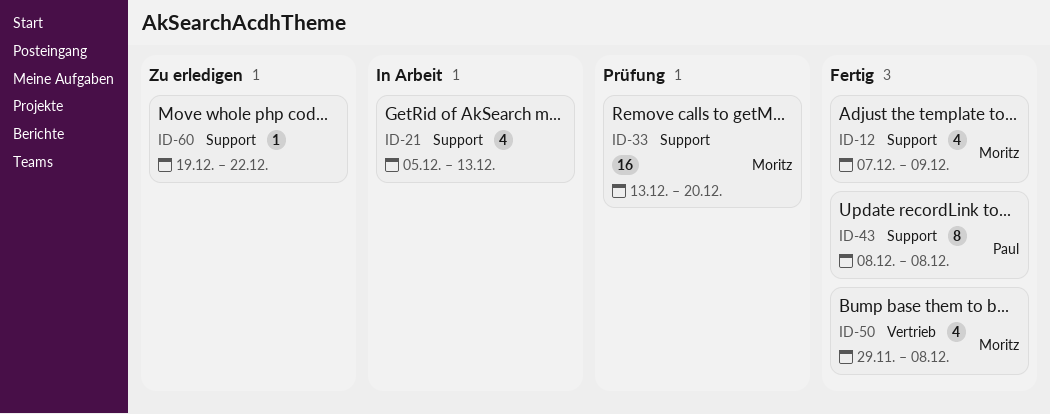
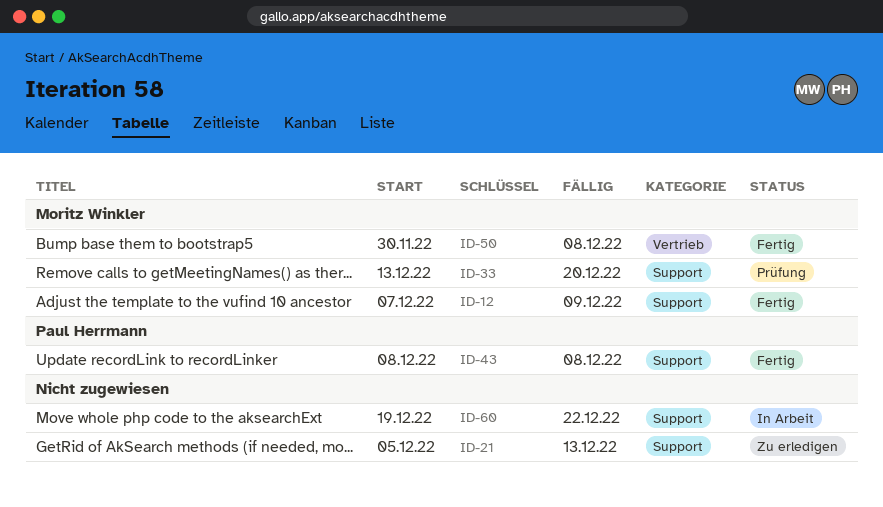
ID-21, status: In Arbeit -> Zu erledigen
ID-50, start: Nov 29 -> Nov 30
ID-60, status: Zu erledigen -> In Arbeit

